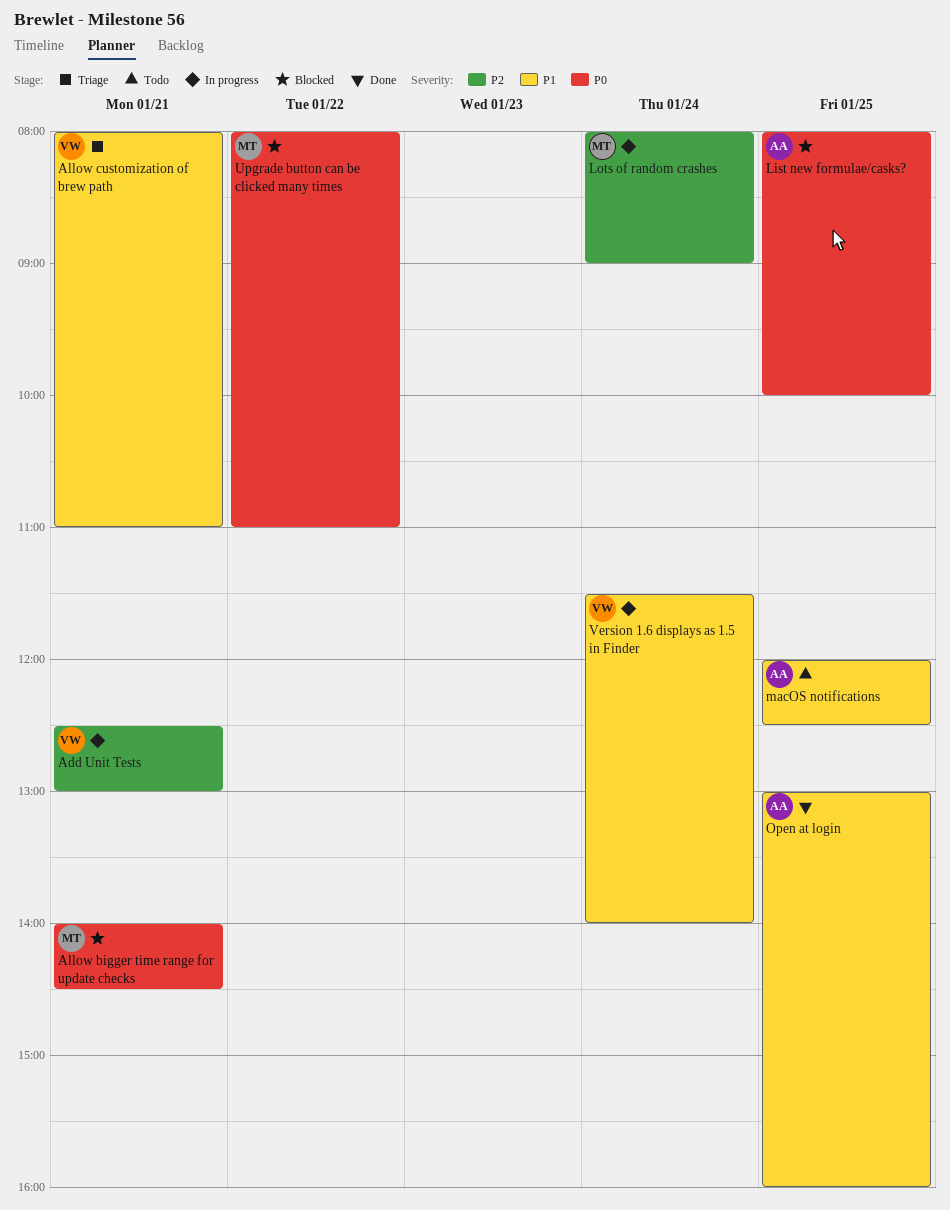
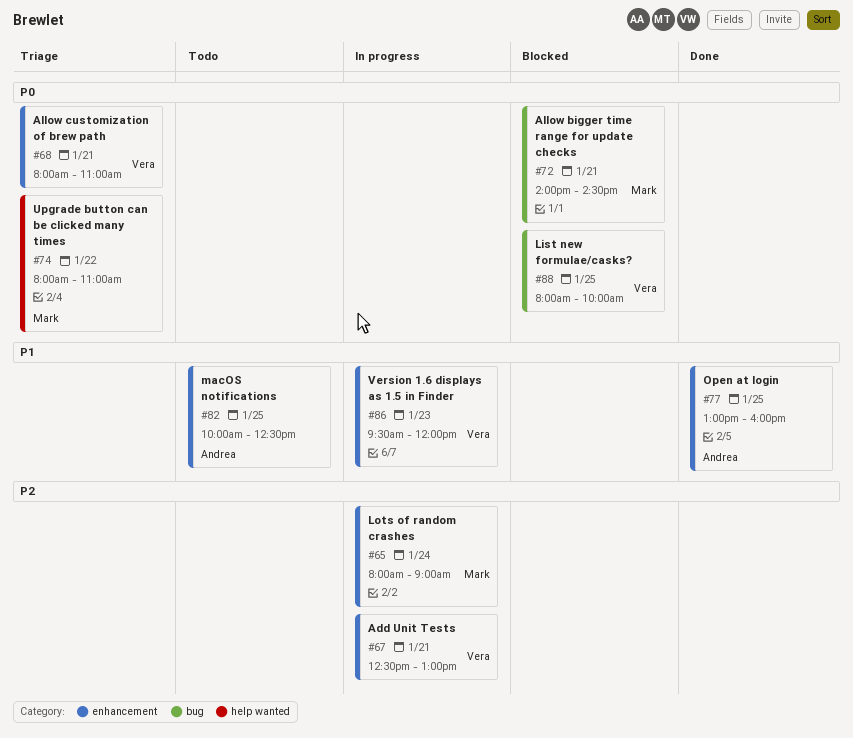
Allow customization of brew path, priority: P1 -> P0
List new formulae/casks?, owner: Andrea -> Vera
macOS notifications, begins: 12:00 -> 10:00
Upgrade button can be clicked many times, status: Blocked -> Triage
Version 1.6 displays as 1.5 in Finder, day: Jan 24 -> Jan 23
Version 1.6 displays as 1.5 in Finder, begins: 11:30 -> 09:30
Version 1.6 displays as 1.5 in Finder, ends: 14:00 -> 12:00

